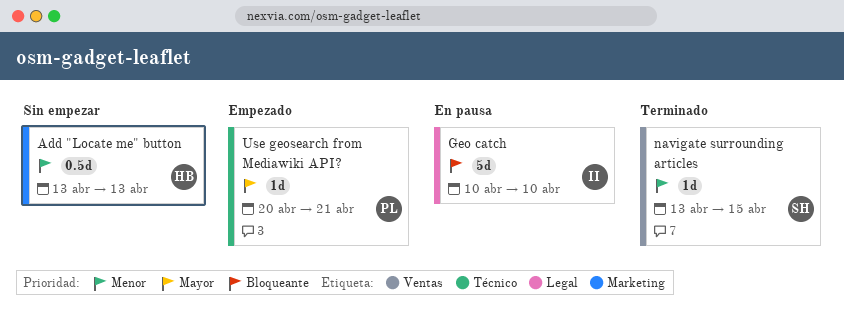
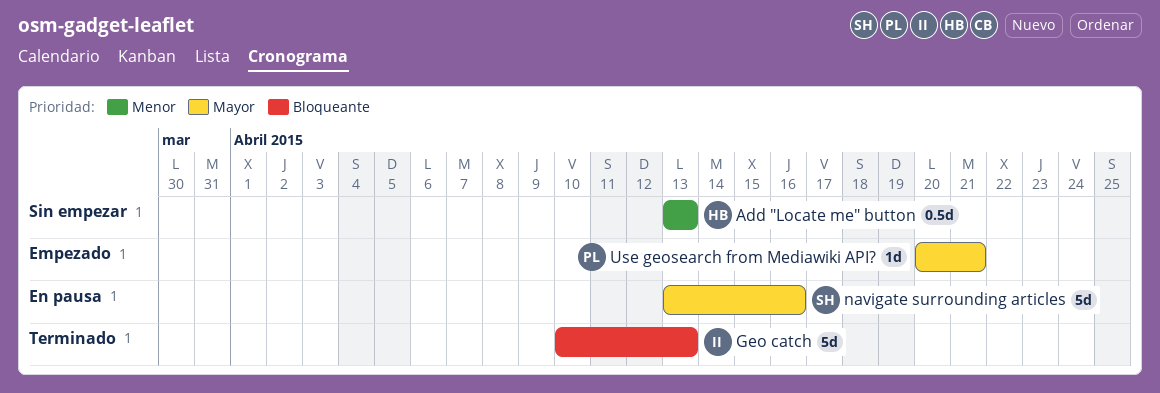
Geo catch, status: En pausa -> Terminado
Geo catch, due: Apr 10 -> Apr 13
navigate surrounding articles, status: Terminado -> En pausa
navigate surrounding articles, priority: Menor -> Mayor
navigate surrounding articles, estimate: 1d -> 5d
navigate surrounding articles, due: Apr 15 -> Apr 16

